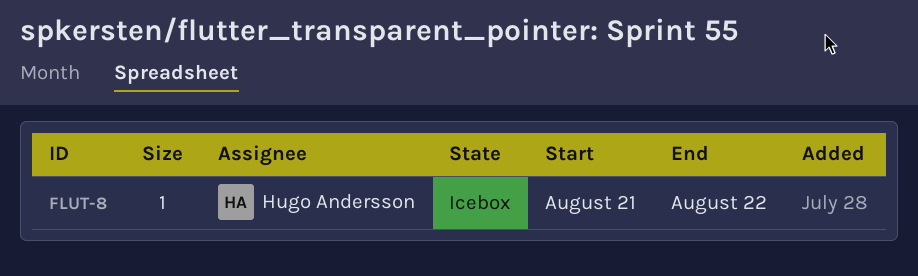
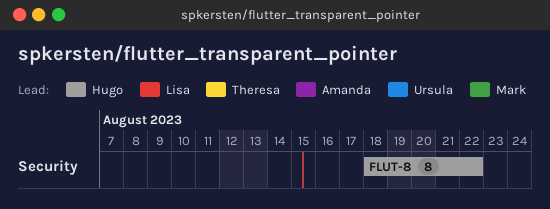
FLUT-8, estimate: 1 -> 8
FLUT-8, start: Aug 21 -> Aug 18

